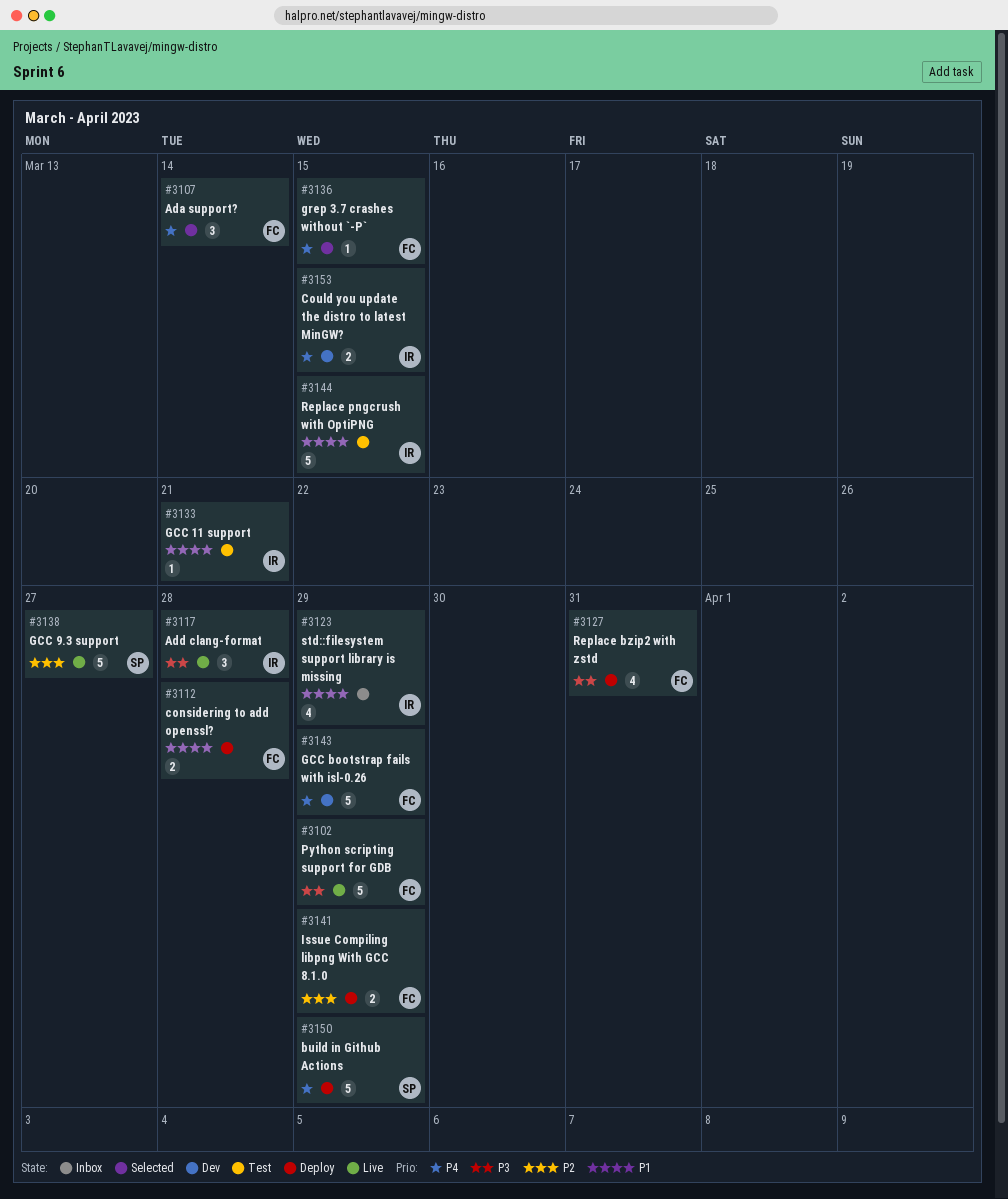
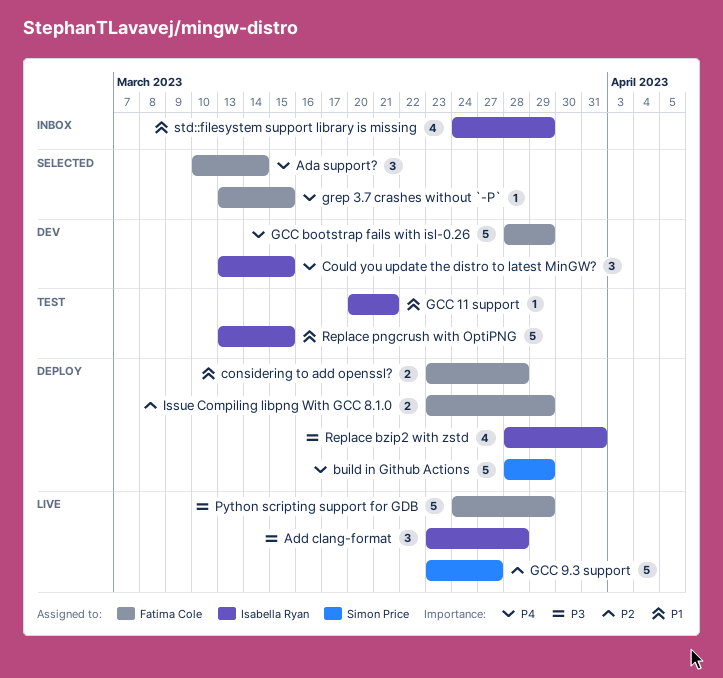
Could you update the distro to latest MinGW?, estimate: 2 -> 3
Replace bzip2 with zstd, owner: Fatima Cole -> Isabella Ryan

